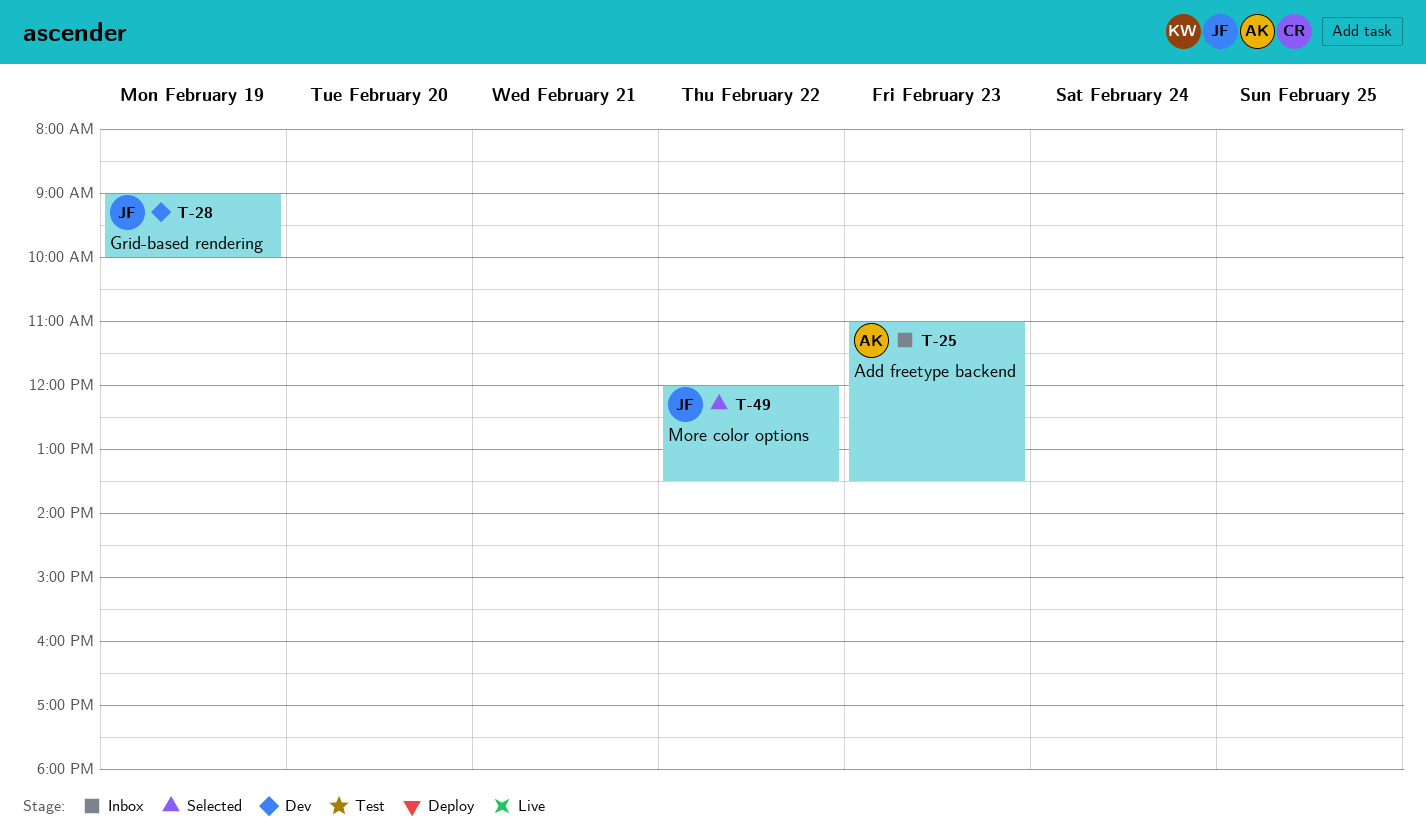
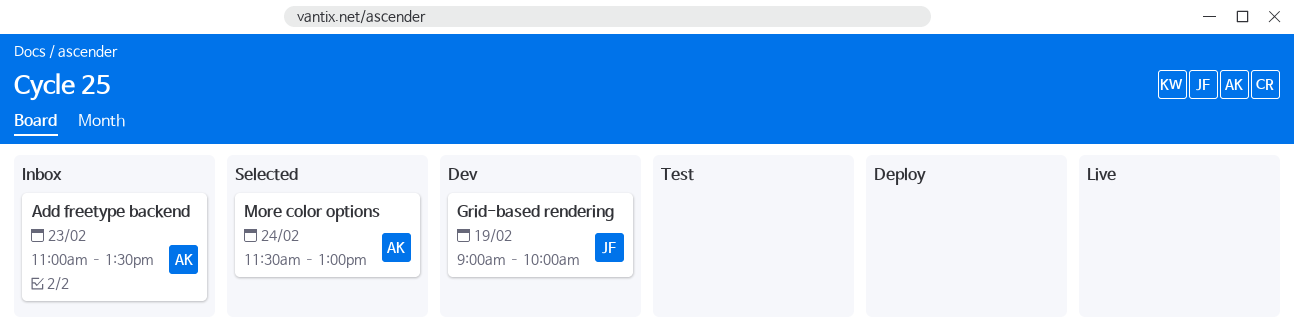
More color options, owner: JF -> AK
More color options, day: Feb 22 -> Feb 24
More color options, begins: 12:00 -> 11:30
More color options, ends: 13:30 -> 13:00

